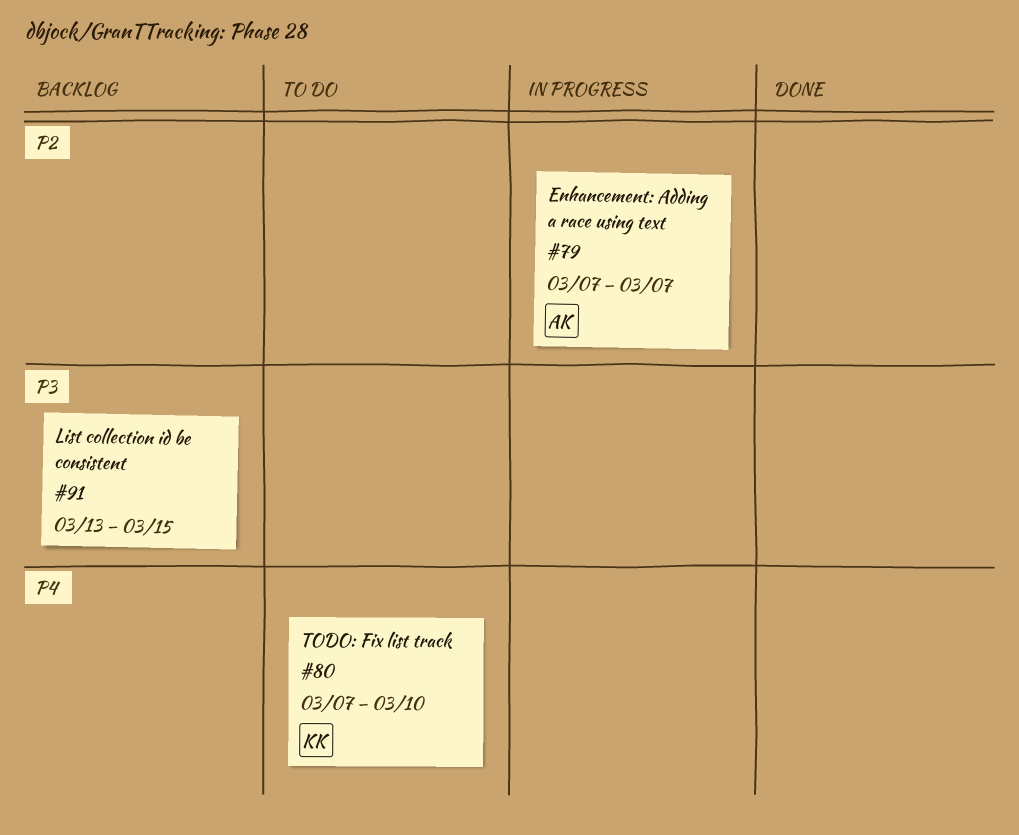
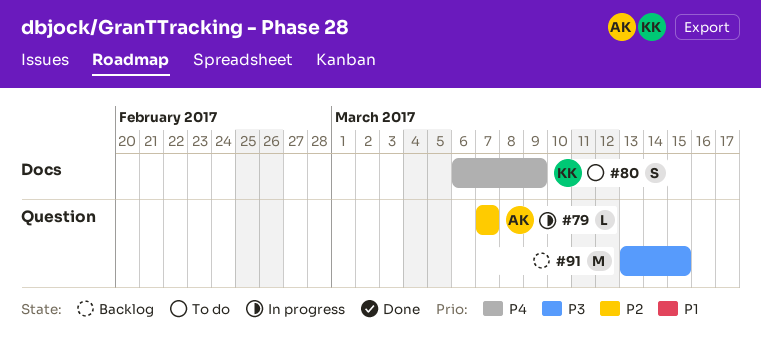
#80, start: Mar 7 -> Mar 6
#80, due: Mar 10 -> Mar 9

